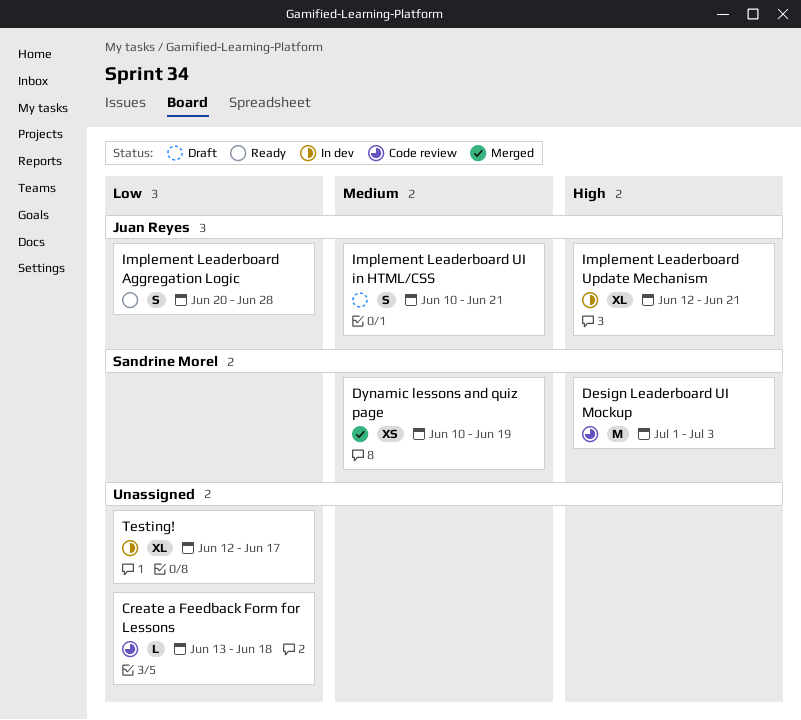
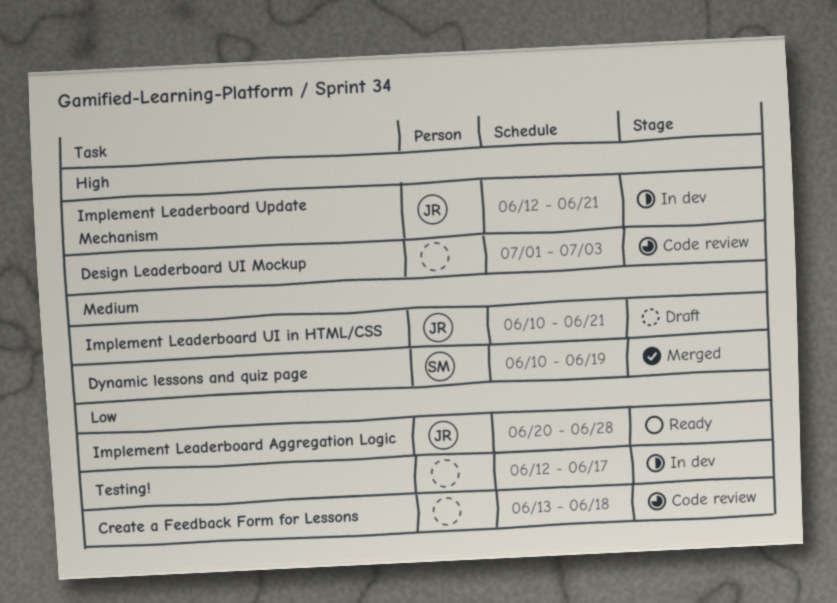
Design Leaderboard UI Mockup, owner: Sandrine Morel -> none

